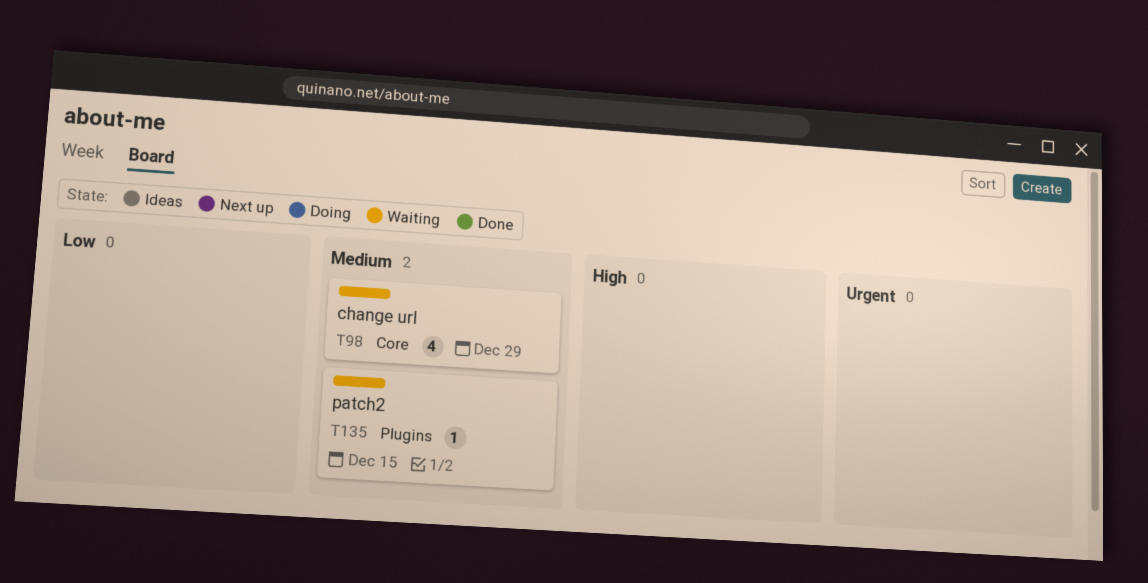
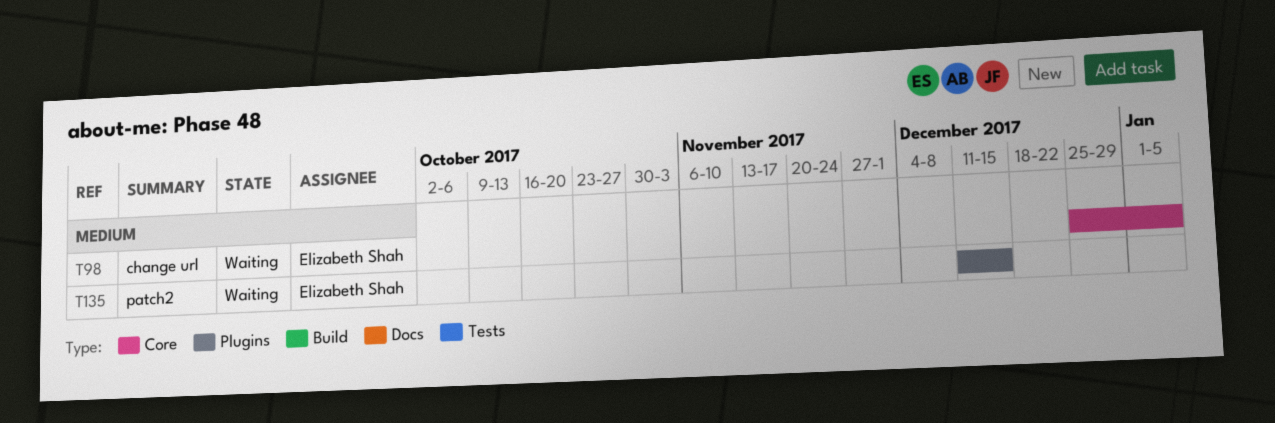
T98, due: Dec 29 -> Jan 5

